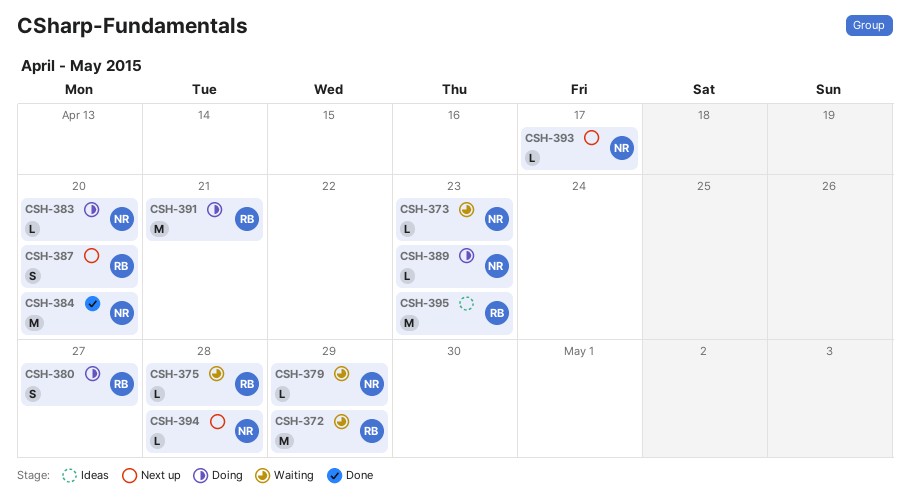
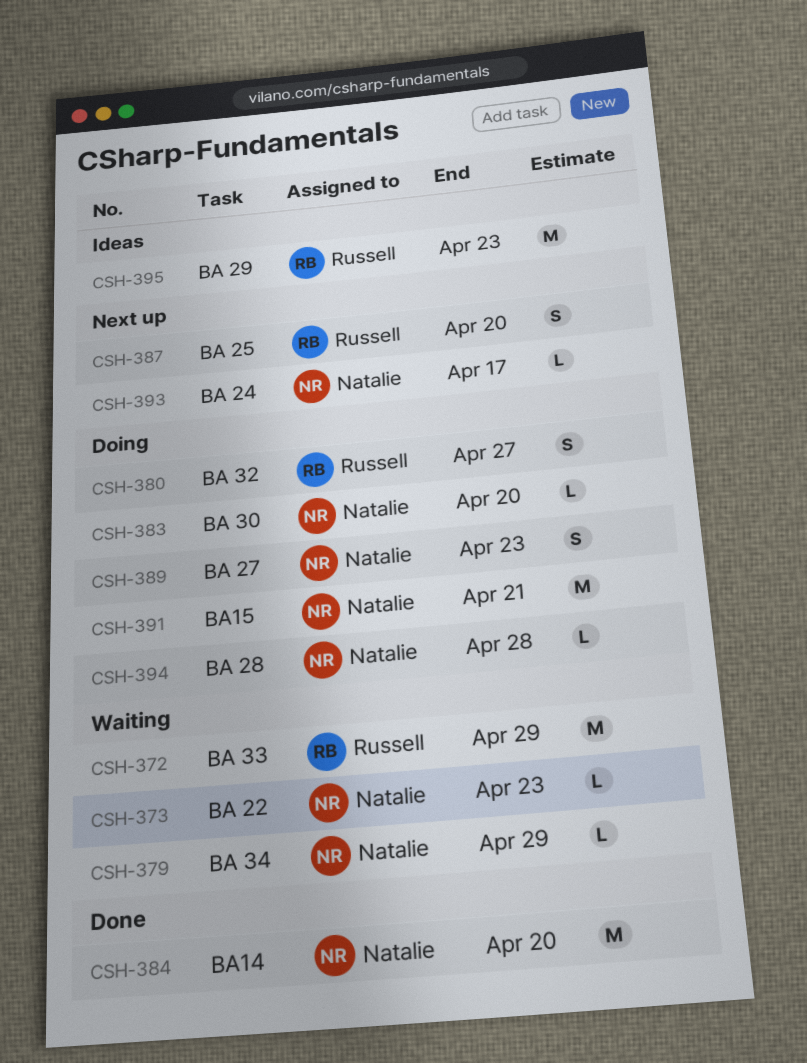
CSH-375: present -> none
CSH-389, estimate: L -> S
CSH-391, owner: Russell -> Natalie
CSH-394, status: Next up -> Doing

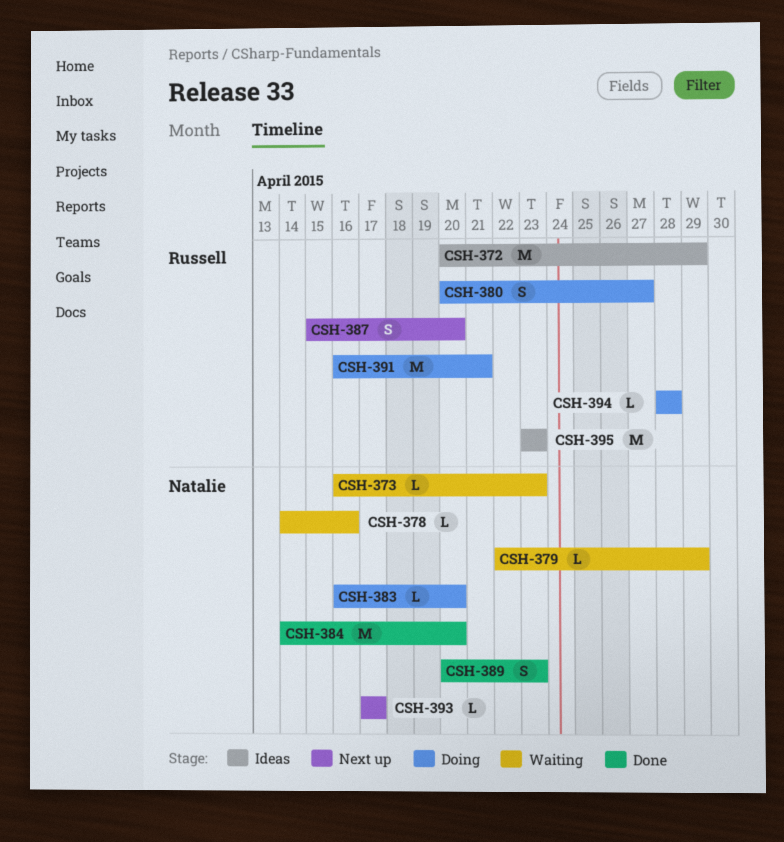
CSH-372, status: Waiting -> Ideas
CSH-378: none -> present
CSH-389, status: Doing -> Done
CSH-391, owner: Natalie -> Russell
CSH-394, owner: Natalie -> Russell

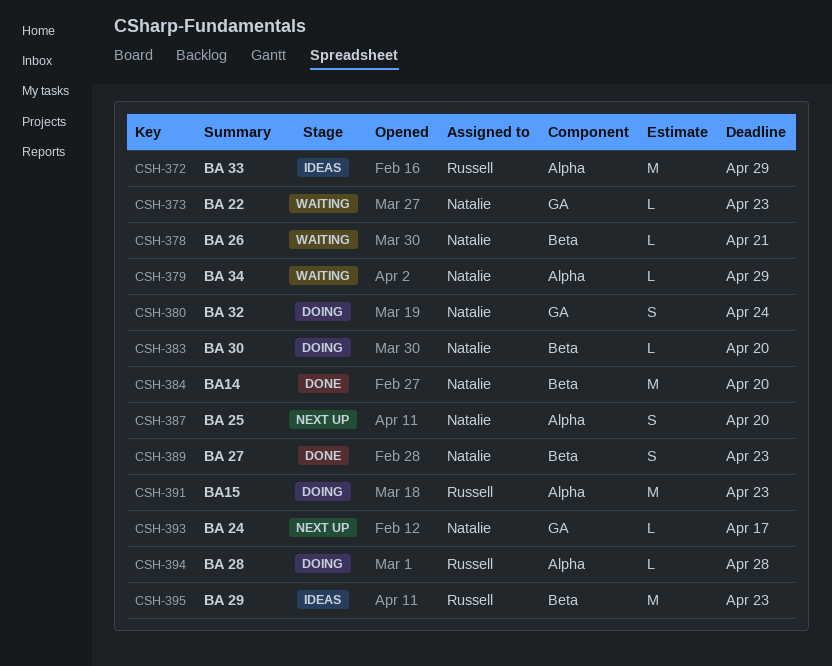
CSH-378, due: Apr 16 -> Apr 21
CSH-380, owner: Russell -> Natalie
CSH-380, due: Apr 27 -> Apr 24
CSH-387, owner: Russell -> Natalie
CSH-391, due: Apr 21 -> Apr 23

